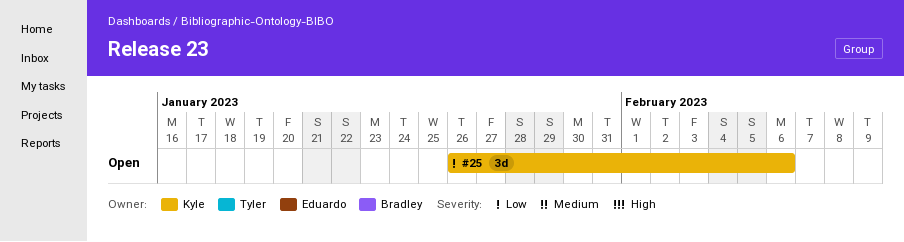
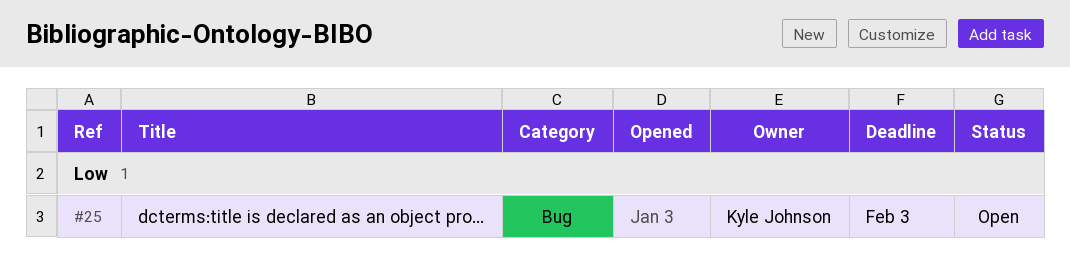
#25, due: Feb 6 -> Feb 3

